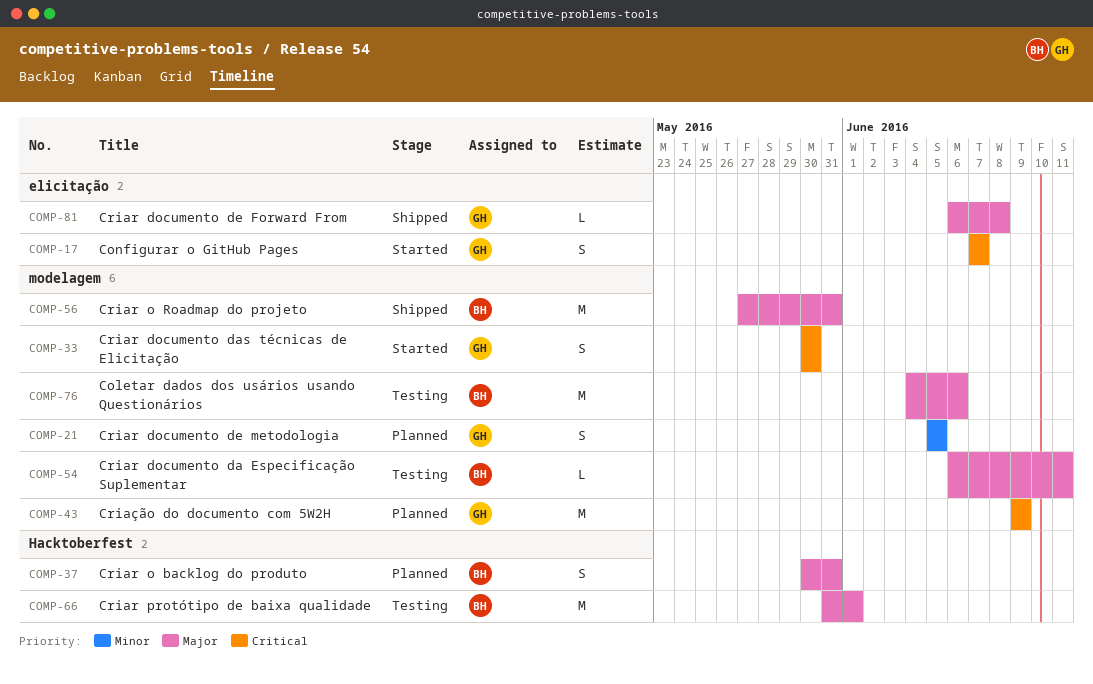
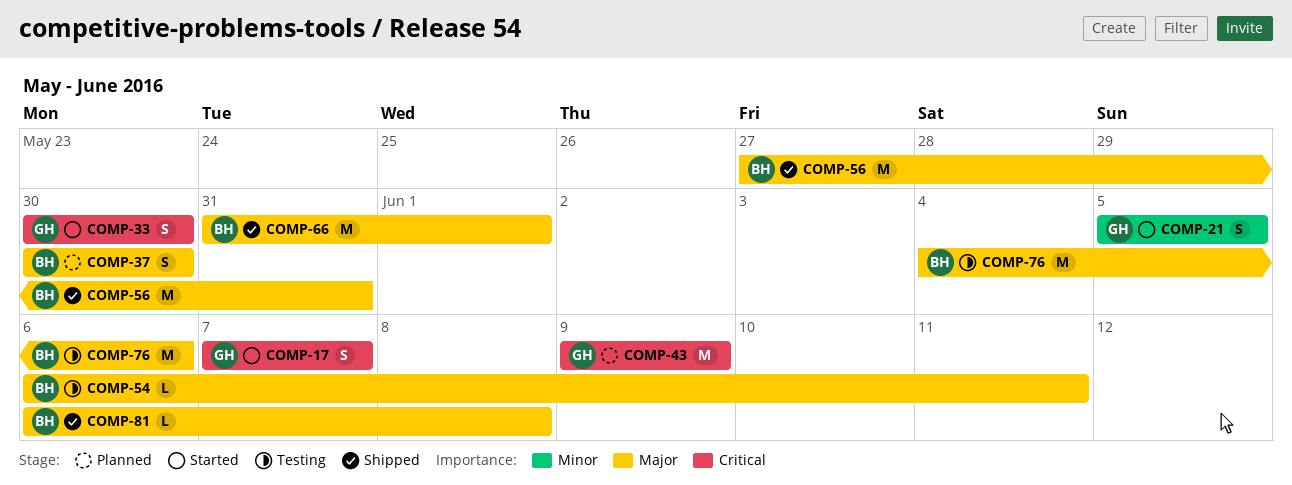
COMP-21, status: Planned -> Started
COMP-37, due: May 31 -> May 30
COMP-66, status: Testing -> Shipped
COMP-81, owner: GH -> BH

